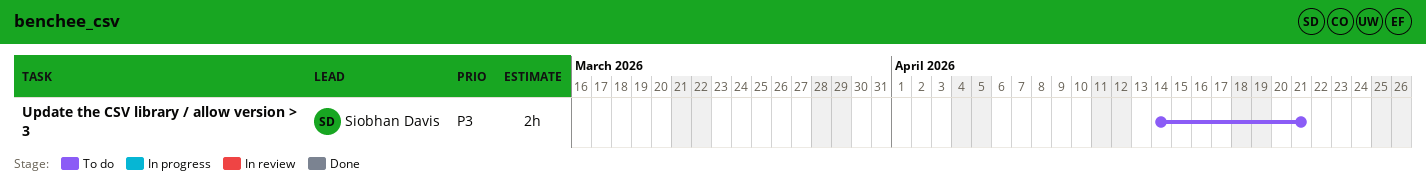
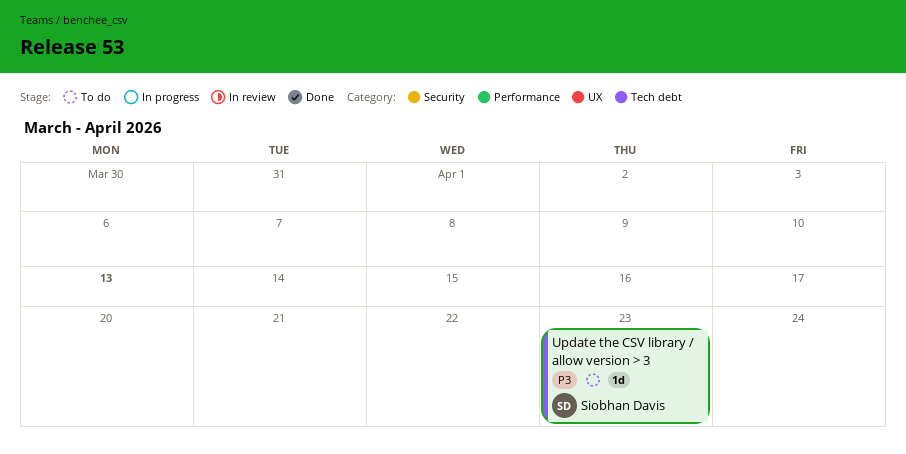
Update the CSV library / allow version > 3, estimate: 2h -> 1d
Update the CSV library / allow version > 3, due: Apr 21 -> Apr 23

